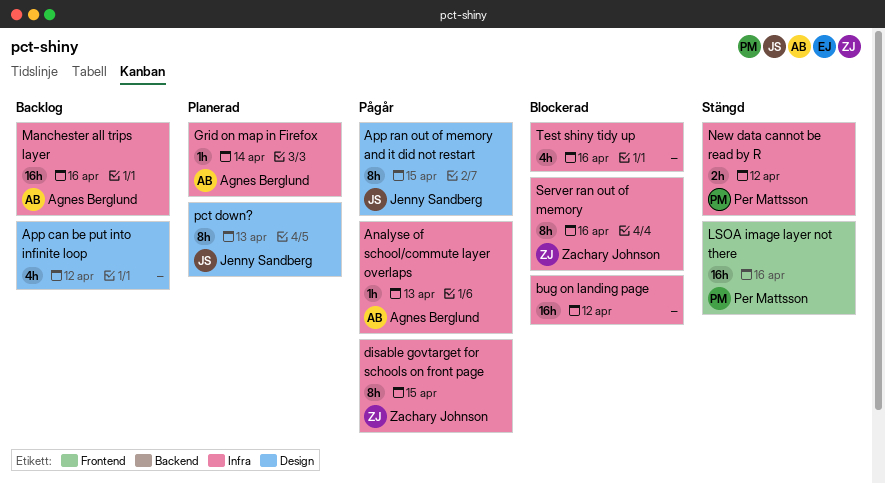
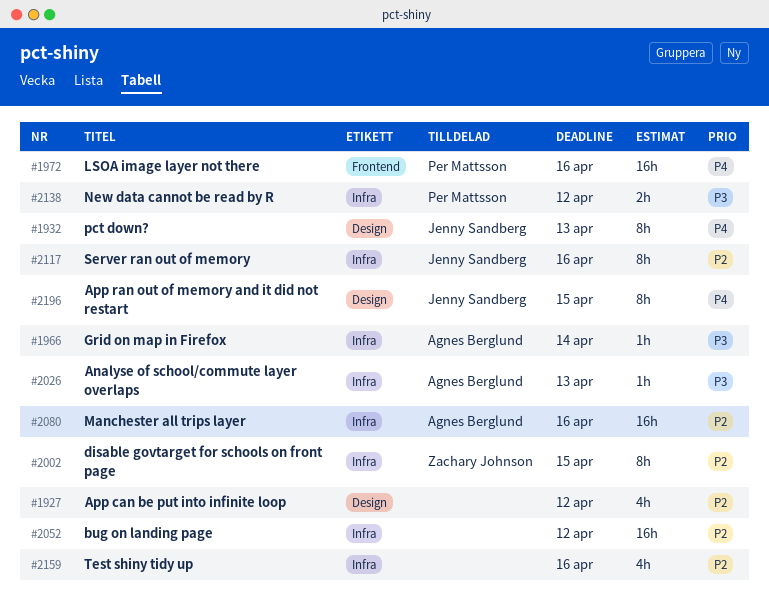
Server ran out of memory, owner: Zachary Johnson -> Jenny Sandberg

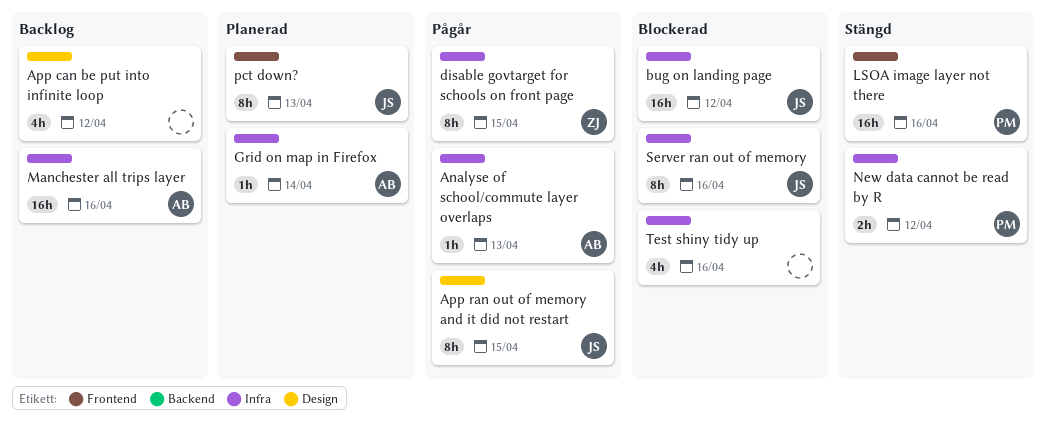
bug on landing page, owner: none -> Jenny Sandberg
pct down?, label: Design -> Frontend

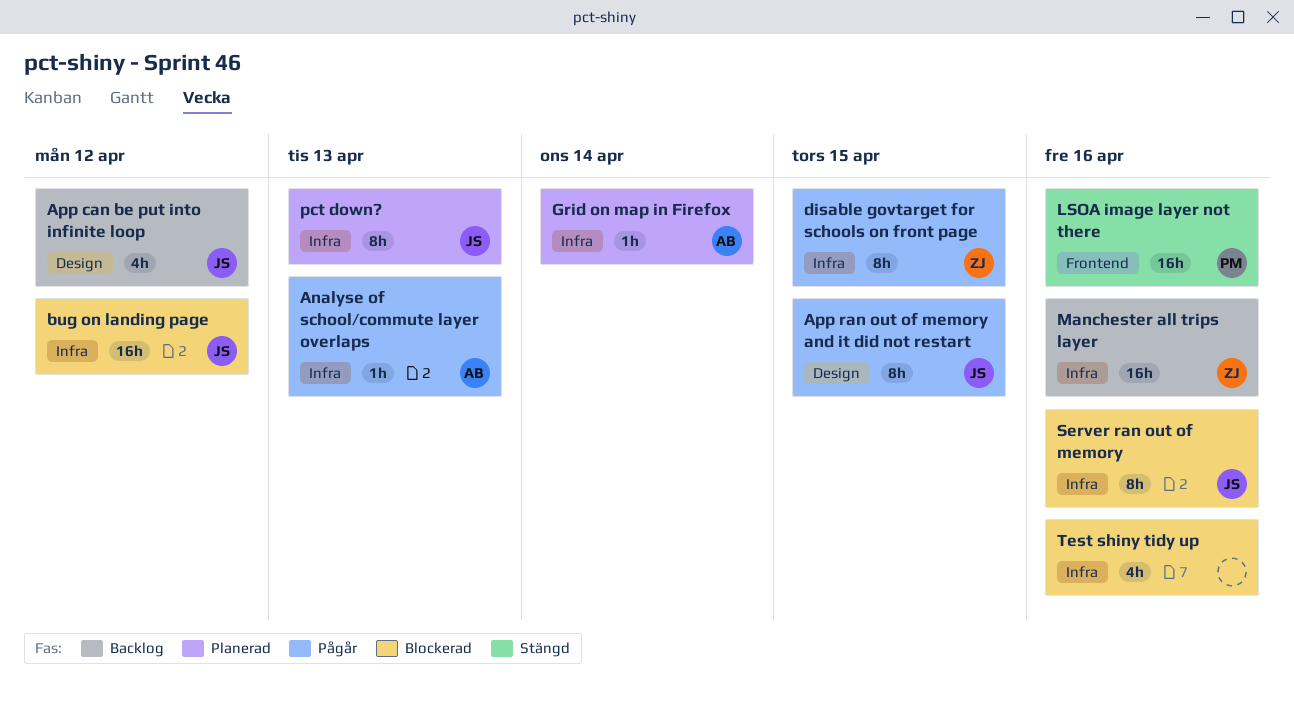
App can be put into infinite loop, owner: none -> JS
Manchester all trips layer, owner: AB -> ZJ
New data cannot be read by R: present -> none
pct down?, label: Frontend -> Infra

